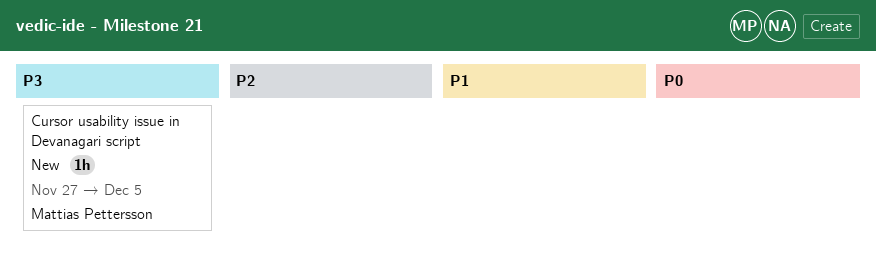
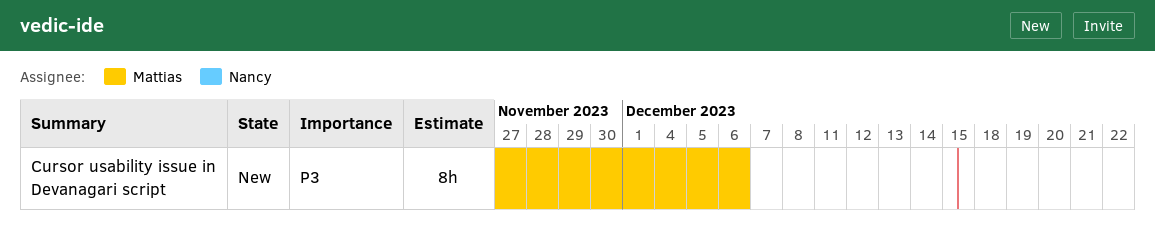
Cursor usability issue in Devanagari script, estimate: 1h -> 8h
Cursor usability issue in Devanagari script, due: Dec 5 -> Dec 6

